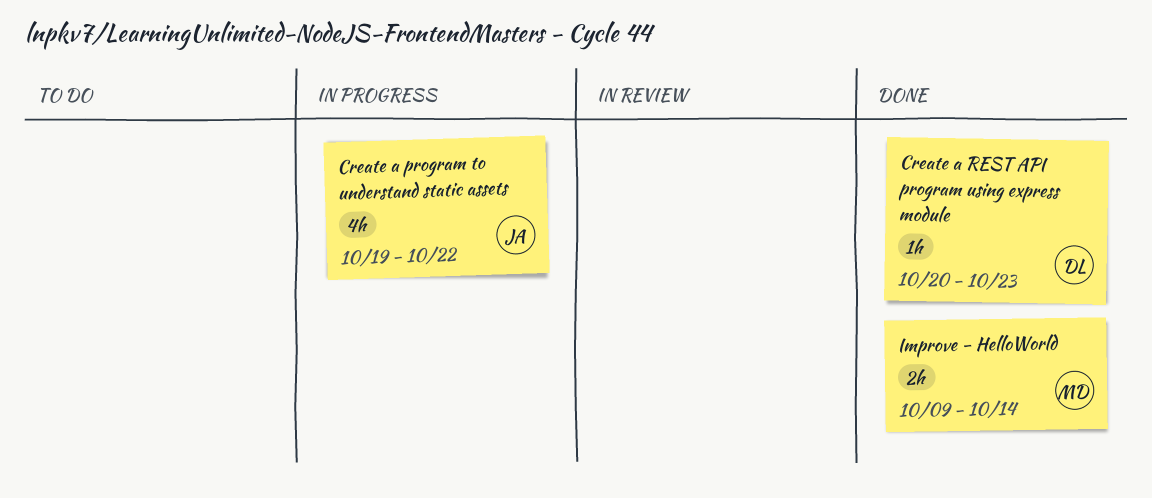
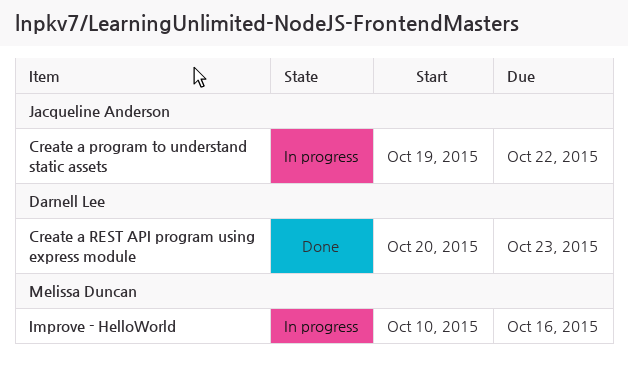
Improve - HelloWorld, status: Done -> In progress
Improve - HelloWorld, start: Oct 9 -> Oct 10
Improve - HelloWorld, due: Oct 14 -> Oct 16

